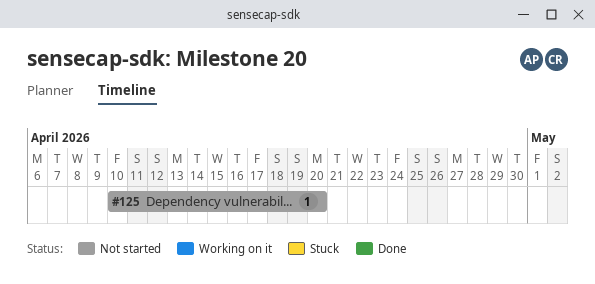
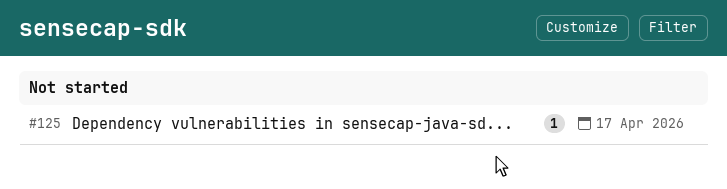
#125, due: Apr 20 -> Apr 17

